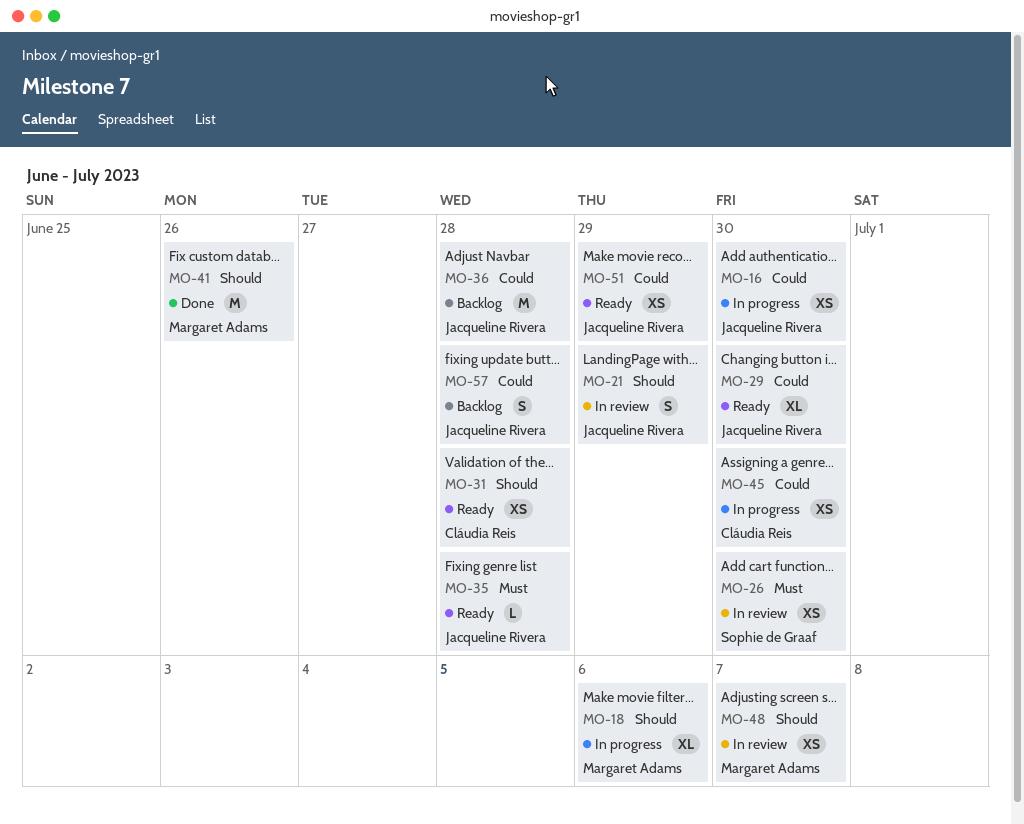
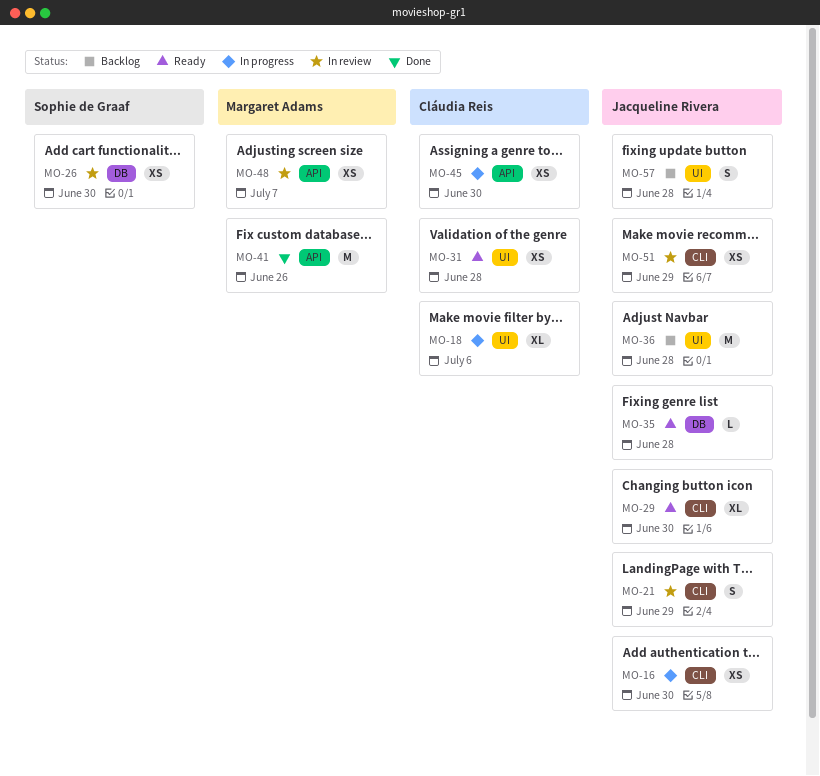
MO-18, owner: Margaret Adams -> Cláudia Reis
MO-51, status: Ready -> In review

